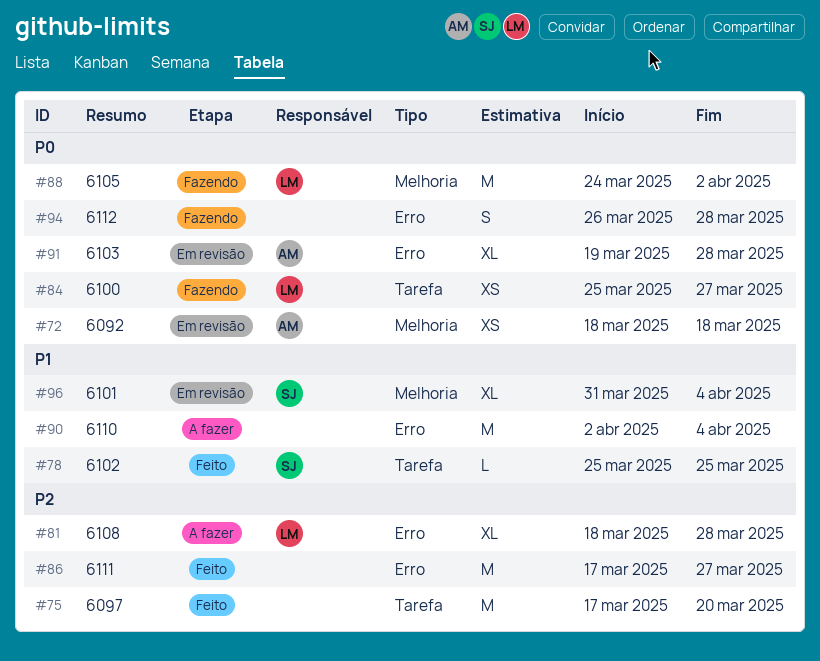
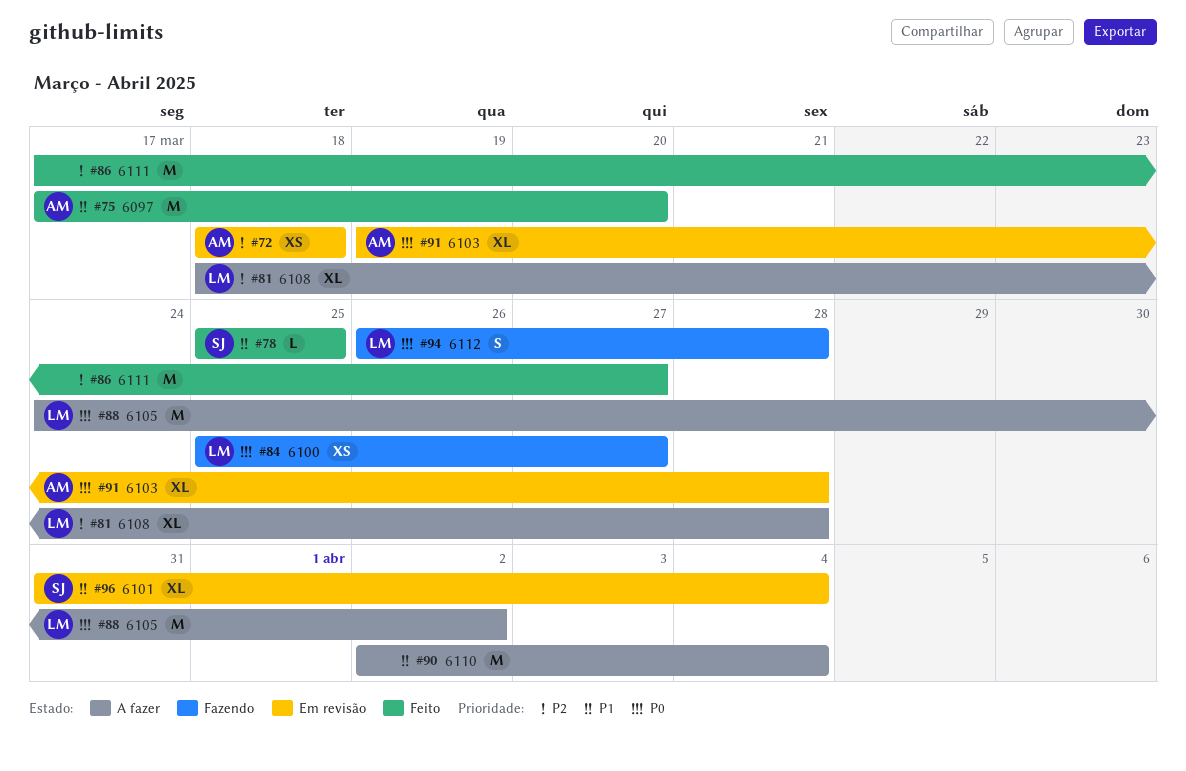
#72, priority: P0 -> P2
#75, owner: none -> AM
#75, priority: P2 -> P1
#88, status: Fazendo -> A fazer
#94, owner: none -> LM

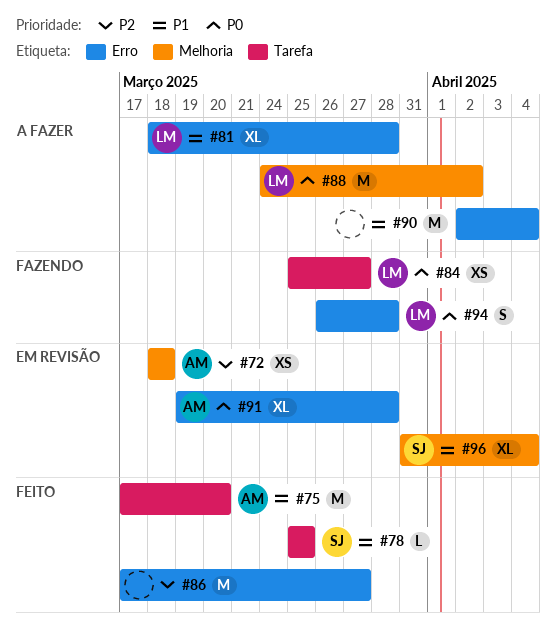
#81, priority: P2 -> P1

